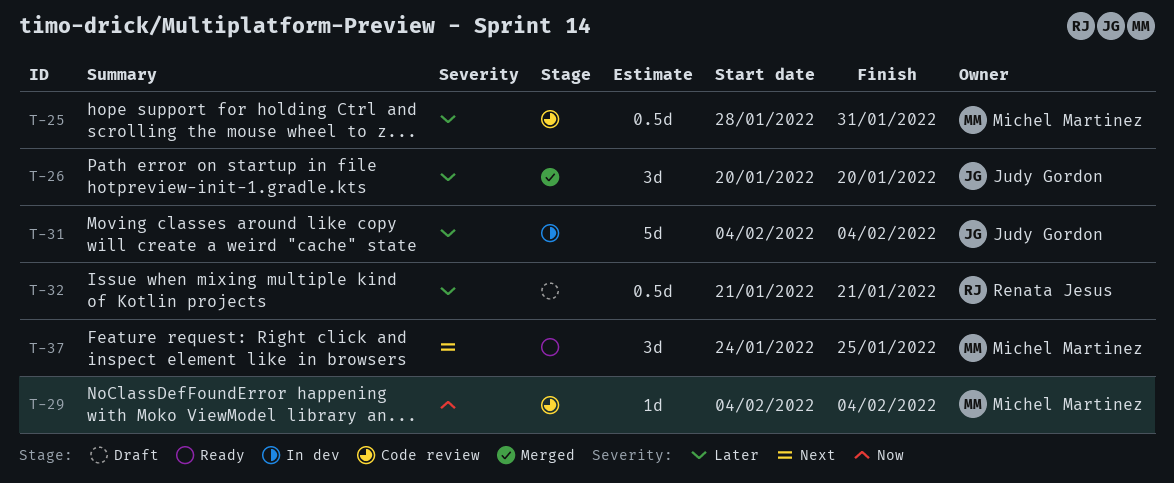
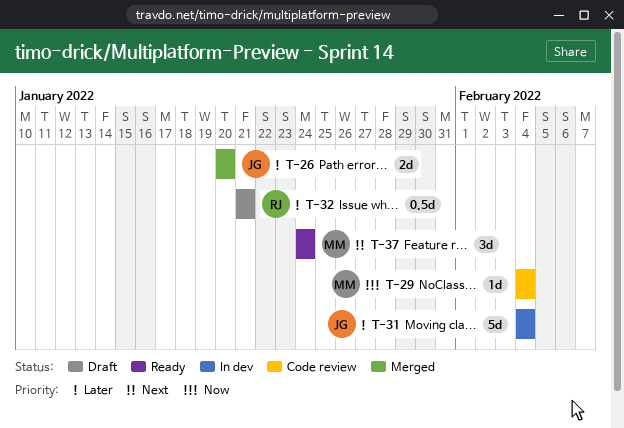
T-25: present -> none
T-26, estimate: 3d -> 2d
T-37, due: Jan 25 -> Jan 24

